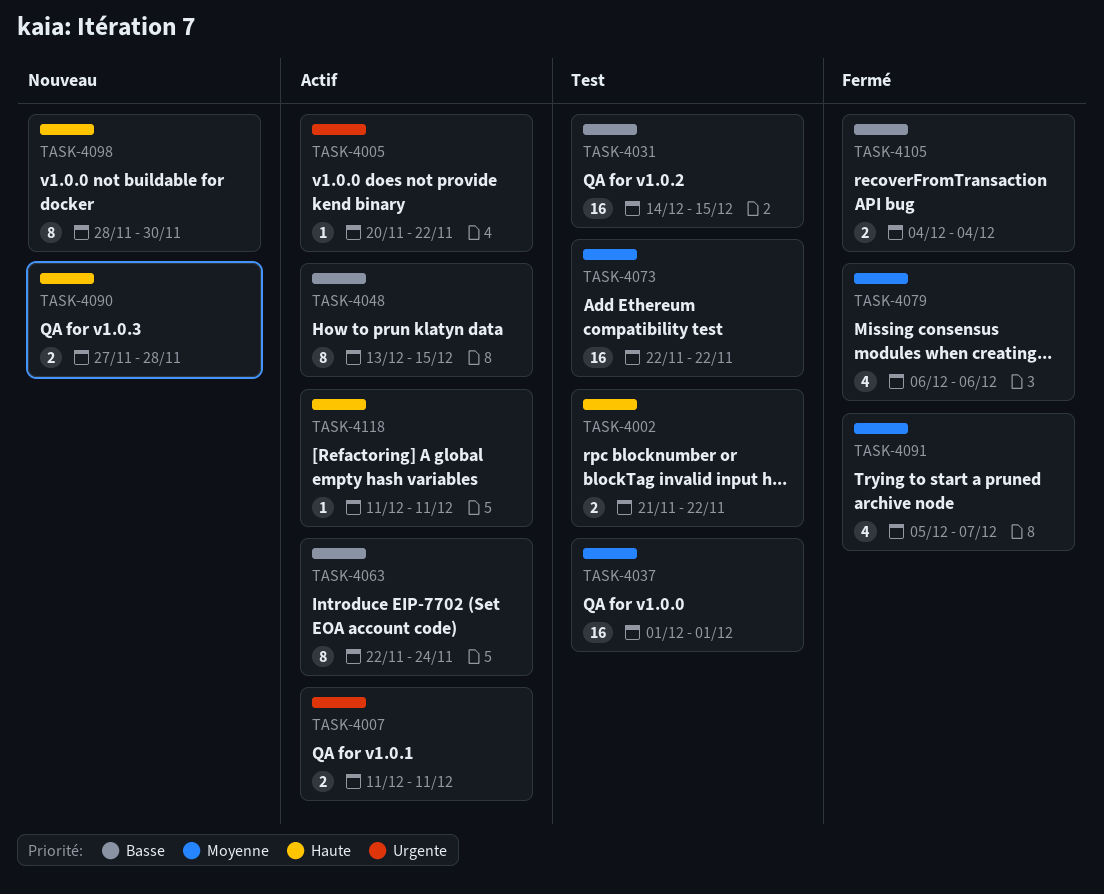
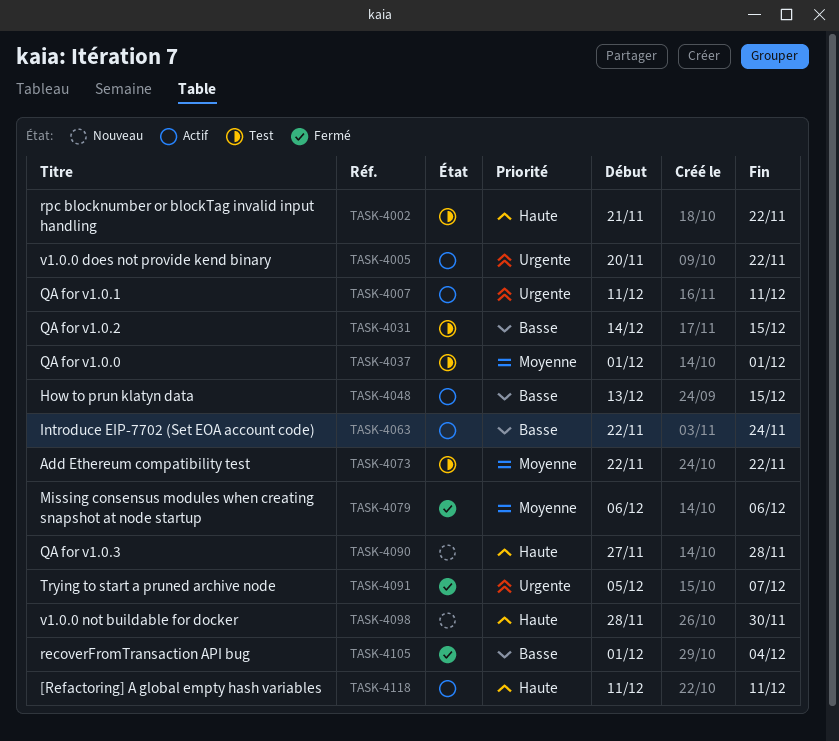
TASK-4091, priority: Moyenne -> Urgente
TASK-4105, start: Dec 4 -> Dec 1

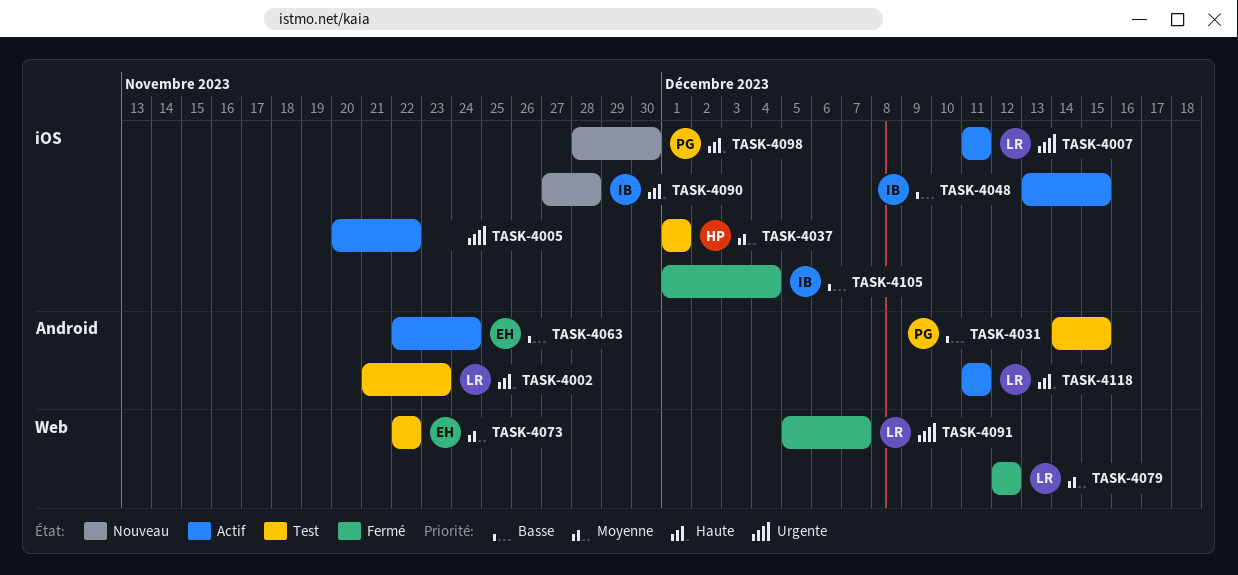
TASK-4002, due: Nov 22 -> Nov 23
TASK-4079, start: Dec 6 -> Dec 12
TASK-4079, due: Dec 6 -> Dec 12

